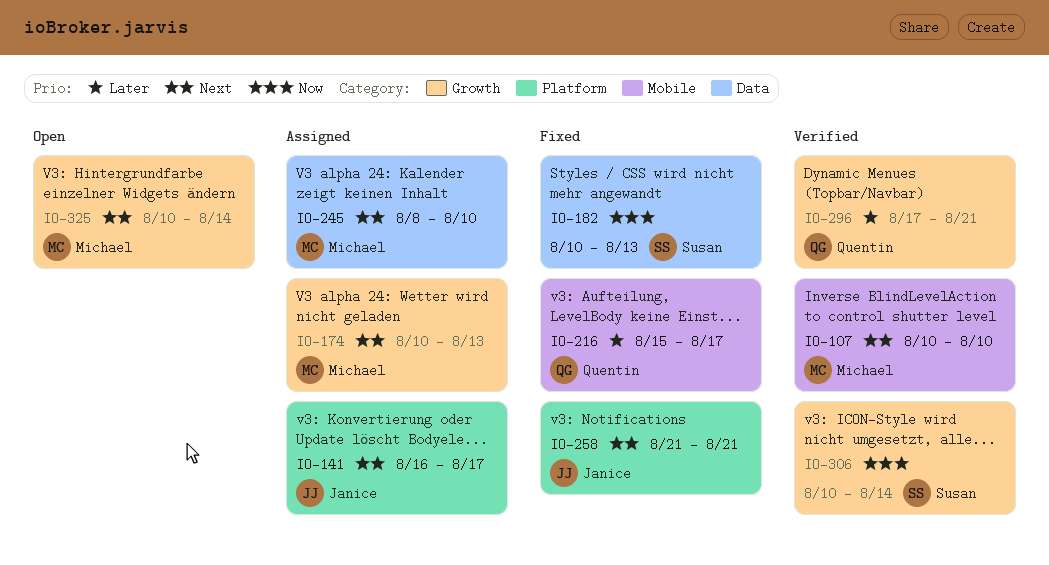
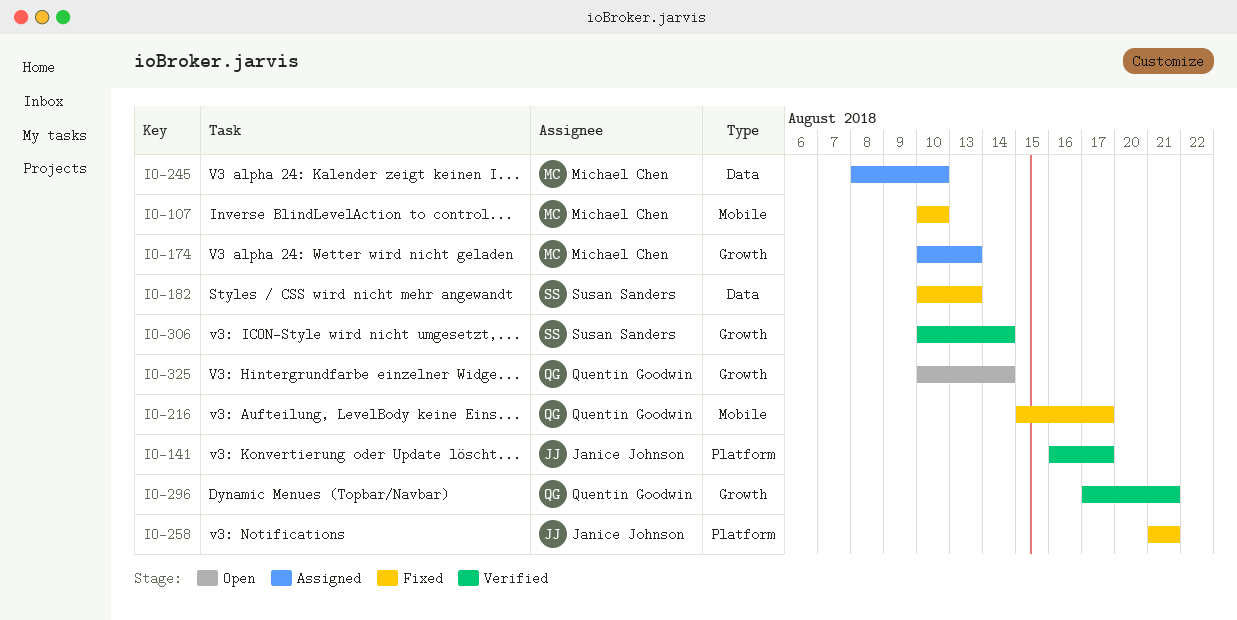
IO-107, status: Verified -> Fixed
IO-141, status: Assigned -> Verified
IO-325, owner: Michael Chen -> Quentin Goodwin

